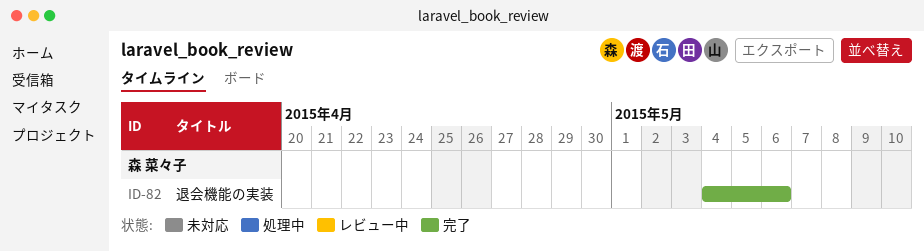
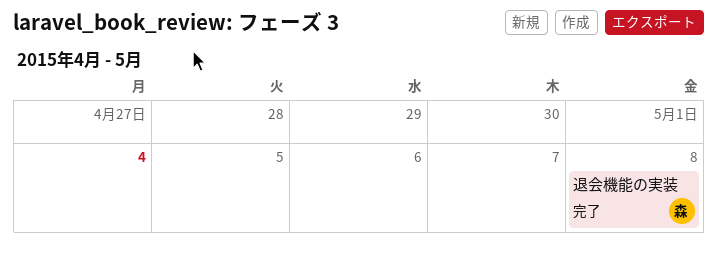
退会機能の実装, due: May 6 -> May 8

